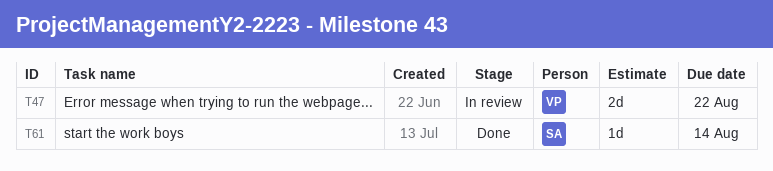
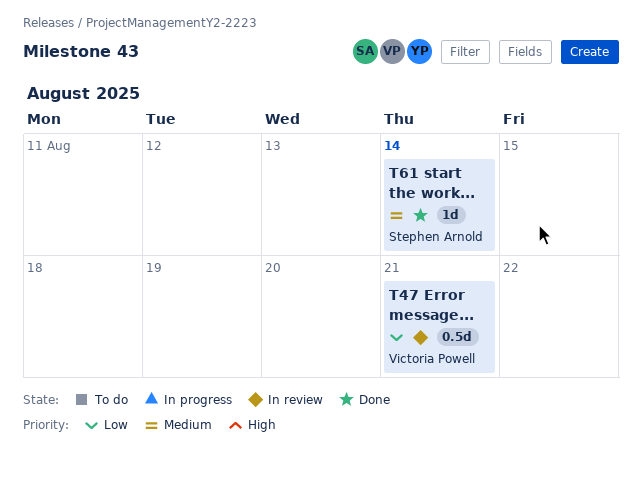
T47, estimate: 2d -> 0.5d
T47, due: Aug 22 -> Aug 21

